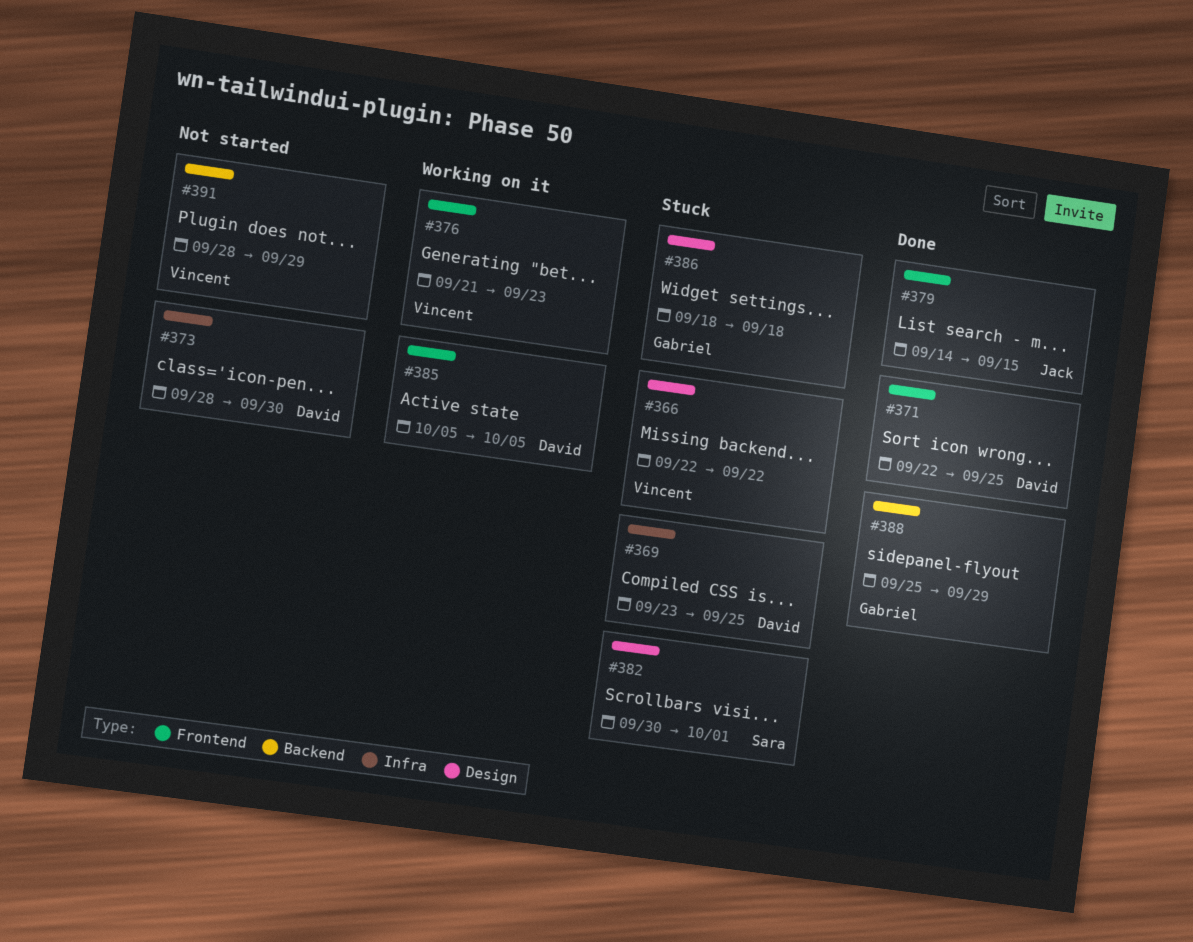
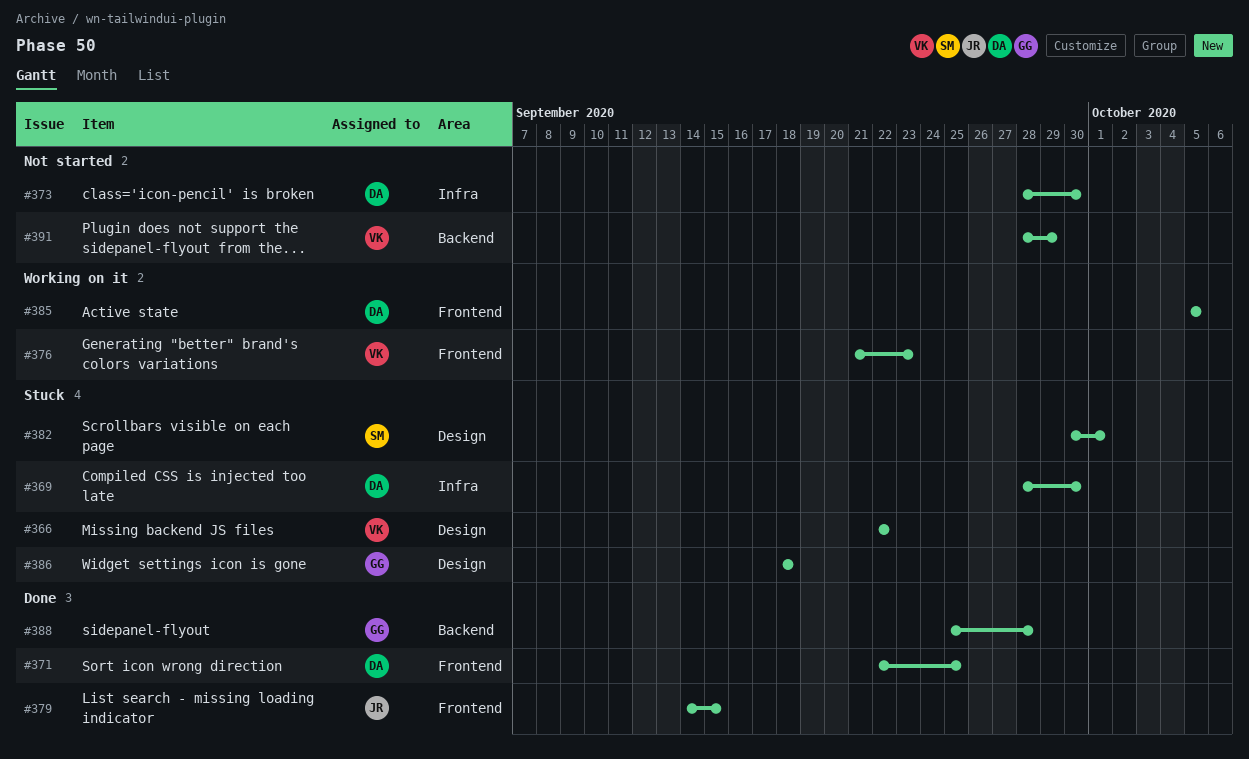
#369, start: Sep 23 -> Sep 28
#369, due: Sep 25 -> Sep 30
#388, due: Sep 29 -> Sep 28

